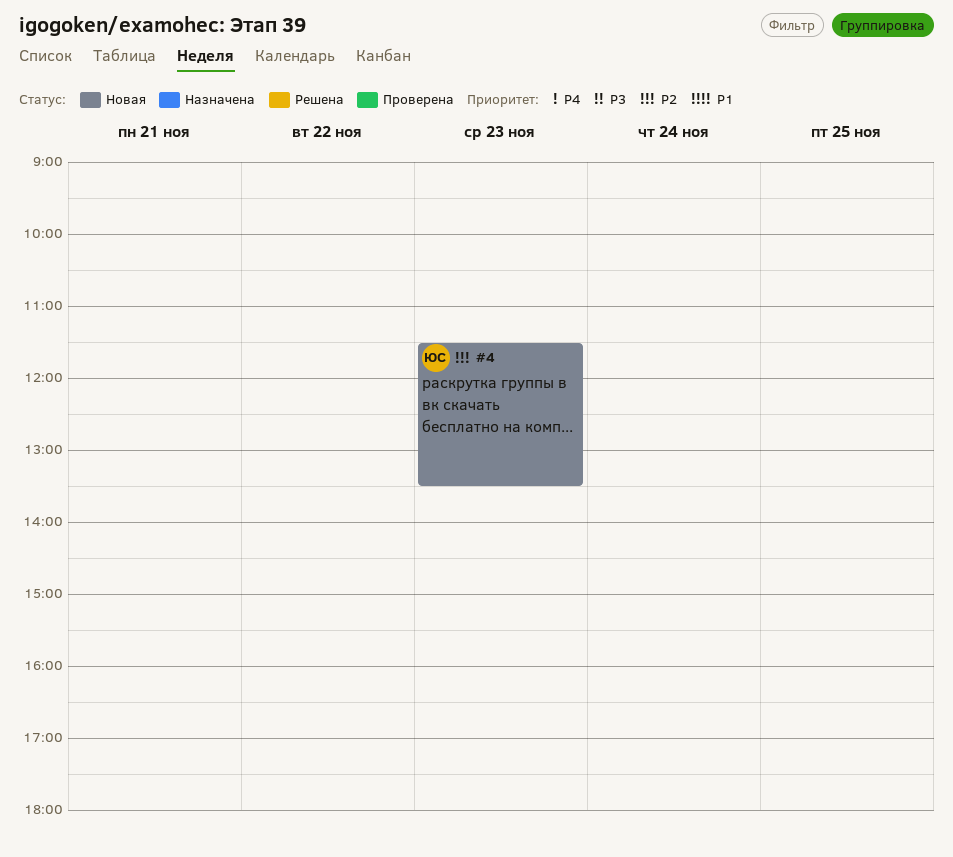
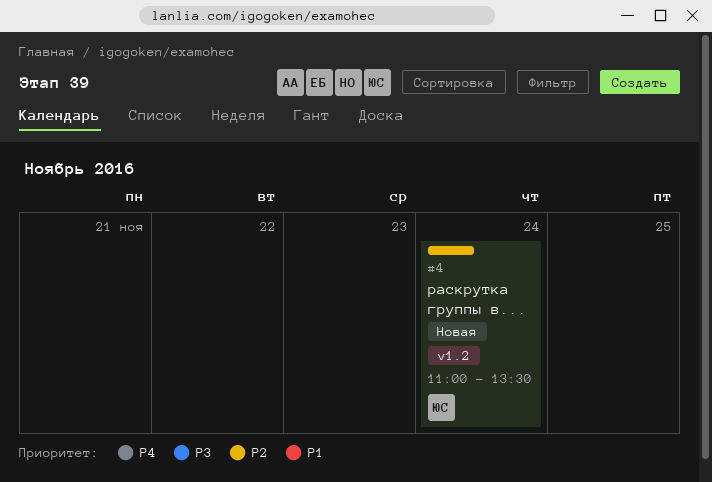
#4, day: Nov 23 -> Nov 24
#4, begins: 11:30 -> 11:00

